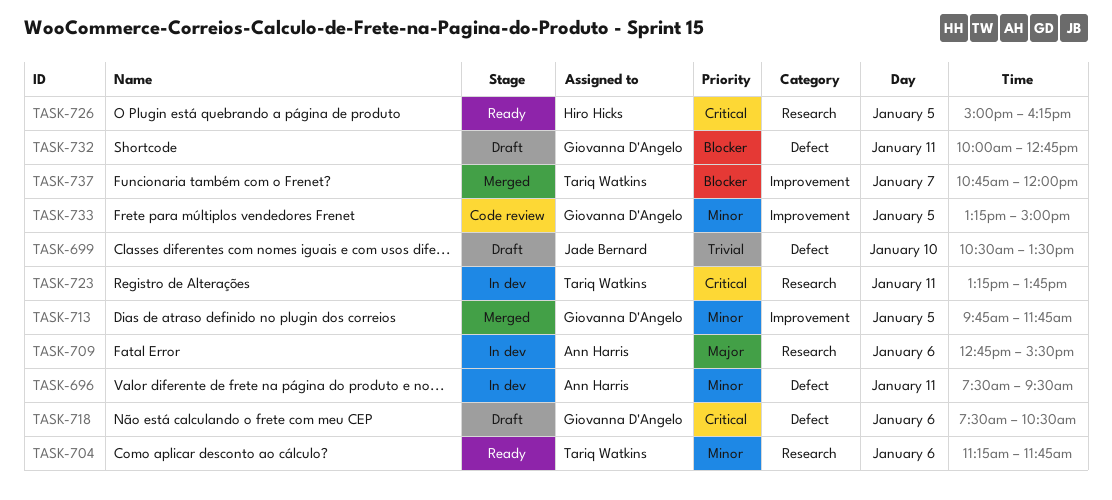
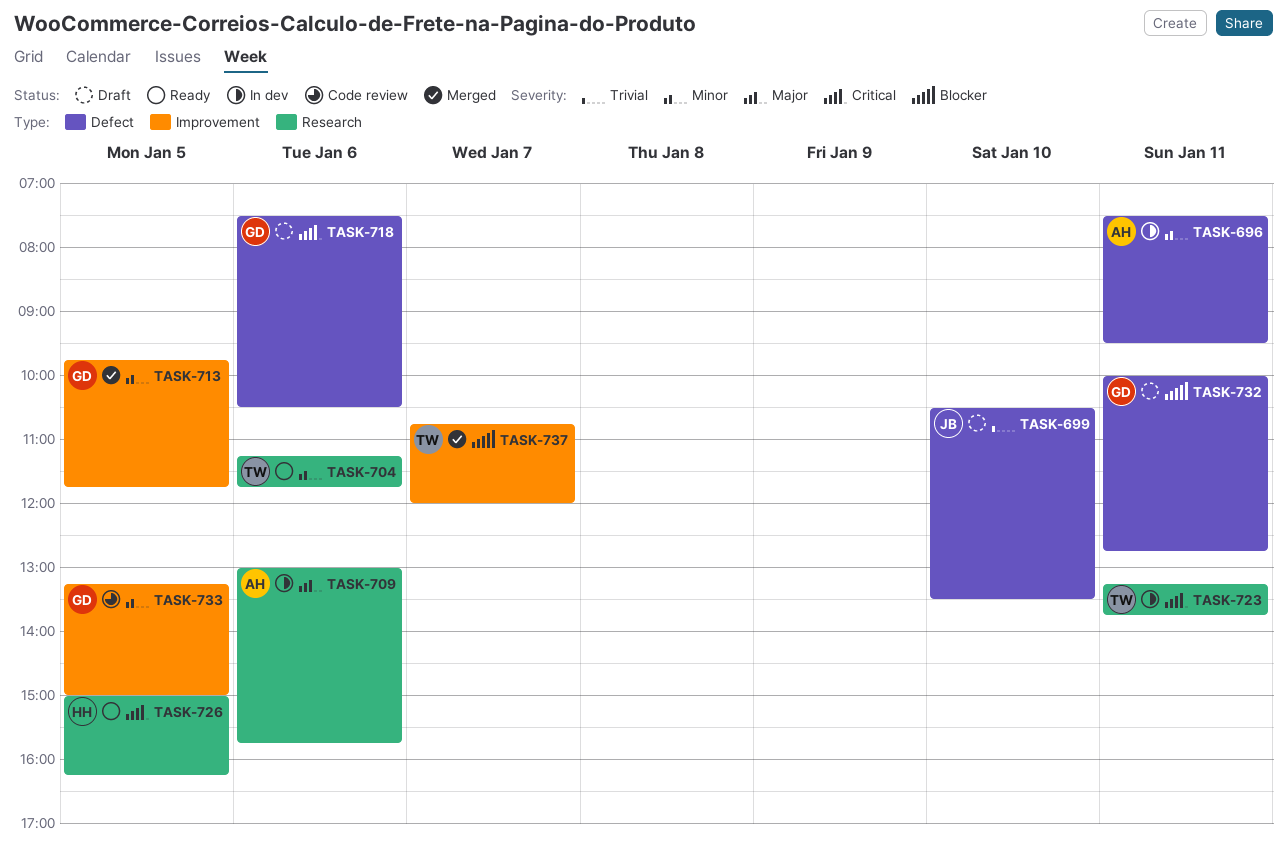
TASK-709, begins: 12:45 -> 13:00
TASK-709, ends: 15:30 -> 15:45

